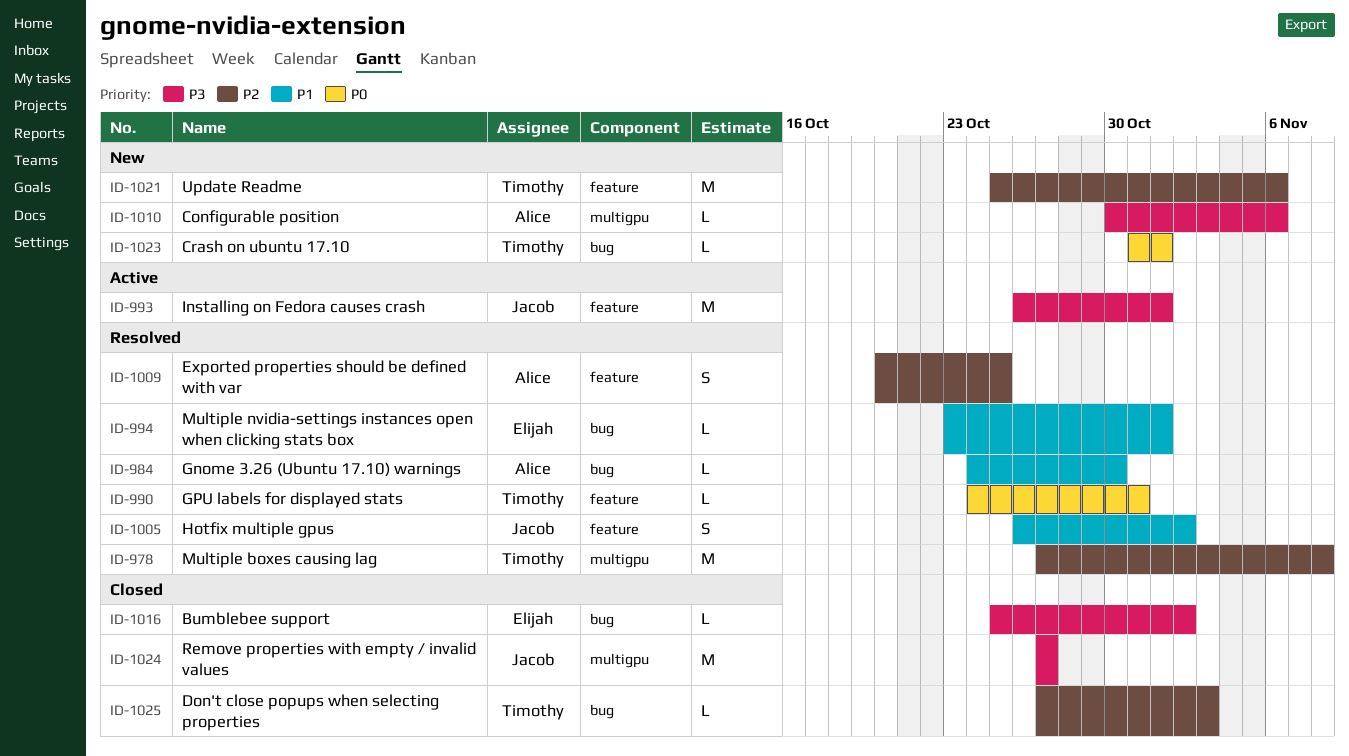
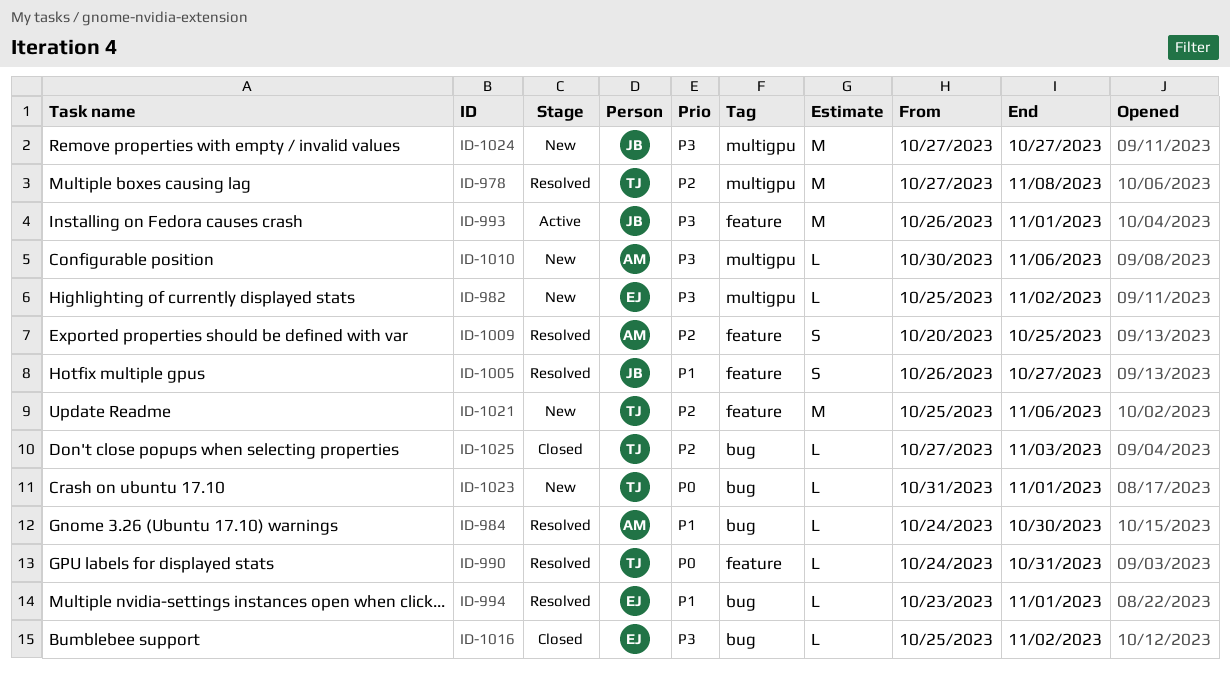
ID-982: none -> present
ID-1005, due: Nov 2 -> Oct 27
ID-1024, status: Closed -> New

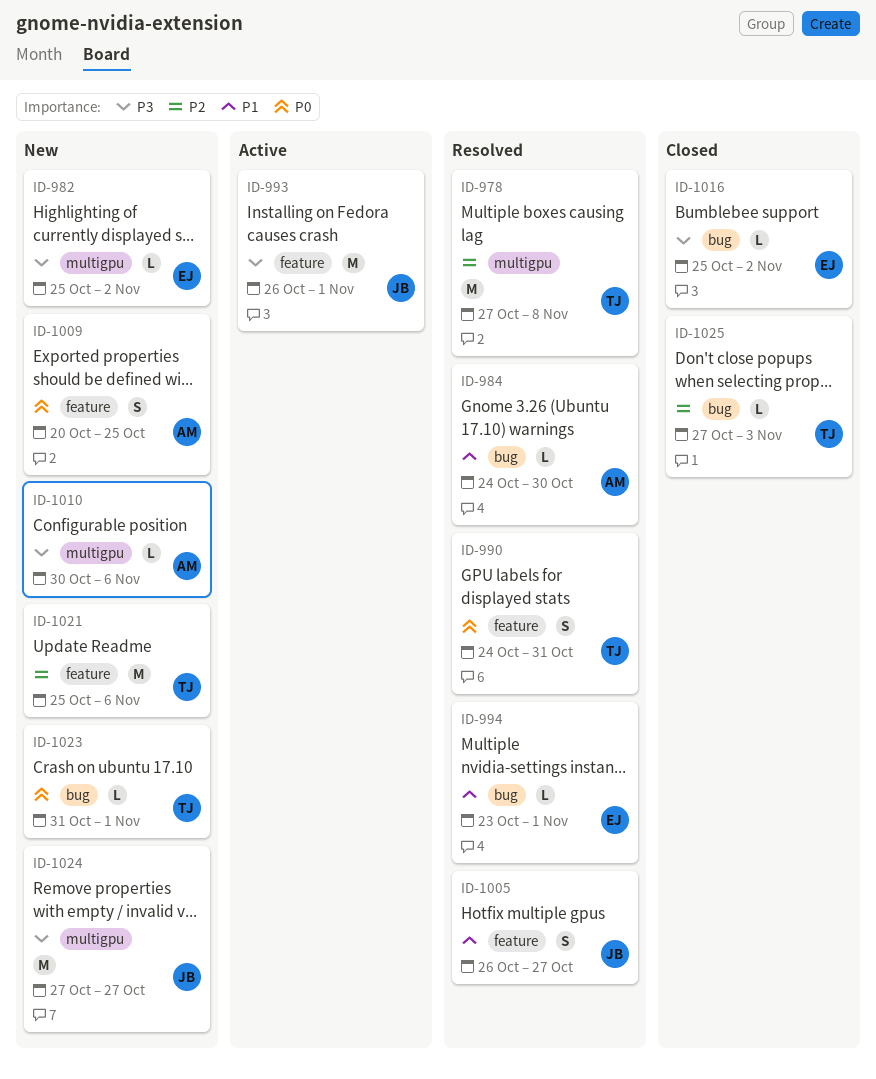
ID-990, estimate: L -> S
ID-1009, status: Resolved -> New
ID-1009, priority: P2 -> P0

